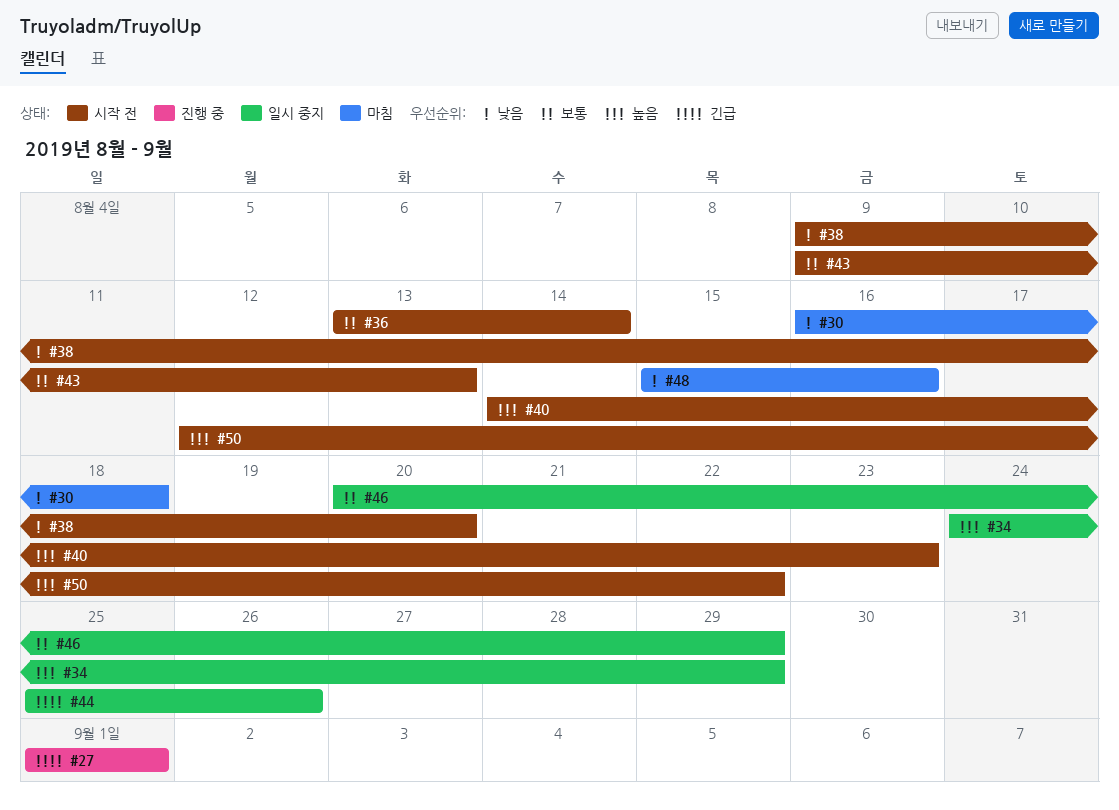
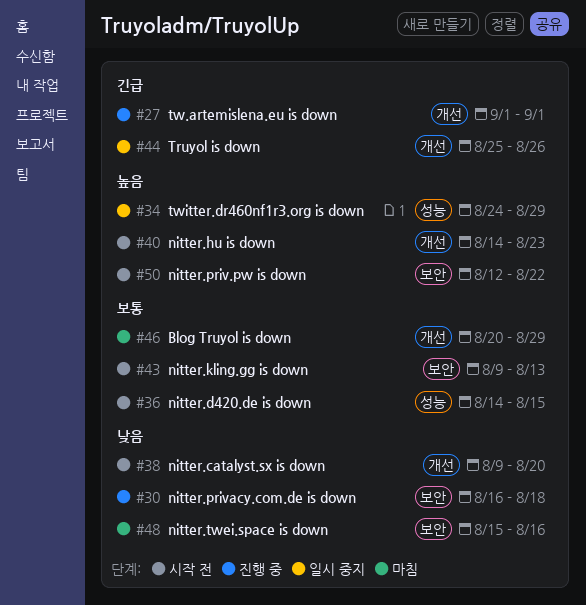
#30, status: 마침 -> 진행 중
#36, start: Aug 13 -> Aug 14
#36, due: Aug 14 -> Aug 15
#46, status: 일시 중지 -> 마침

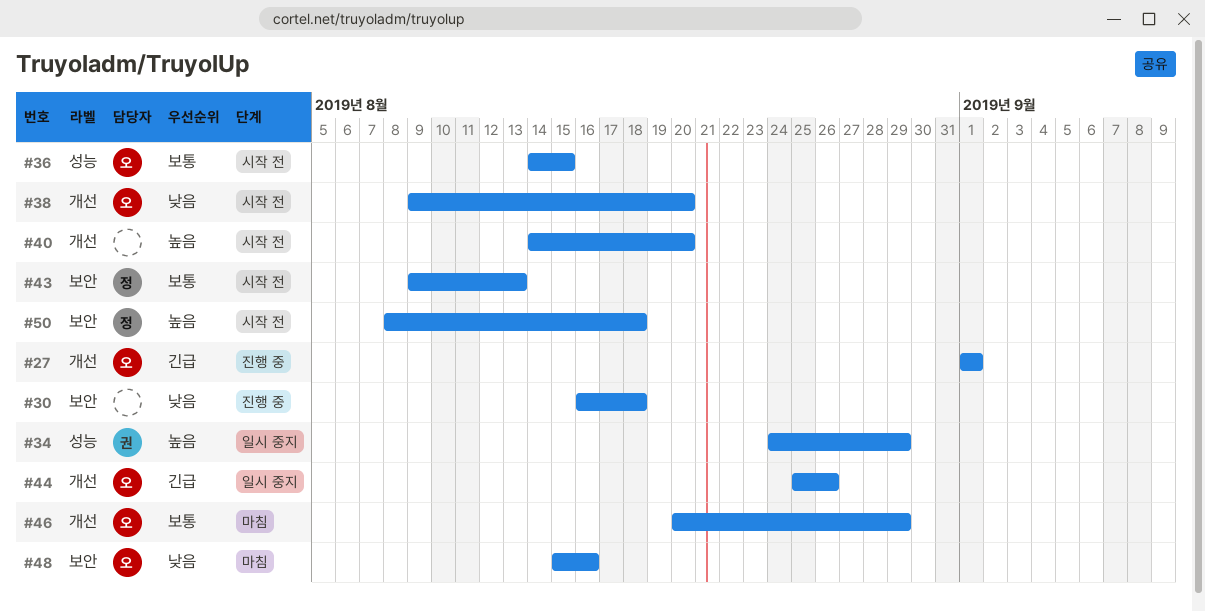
#40, due: Aug 23 -> Aug 20
#50, start: Aug 12 -> Aug 8
#50, due: Aug 22 -> Aug 18

